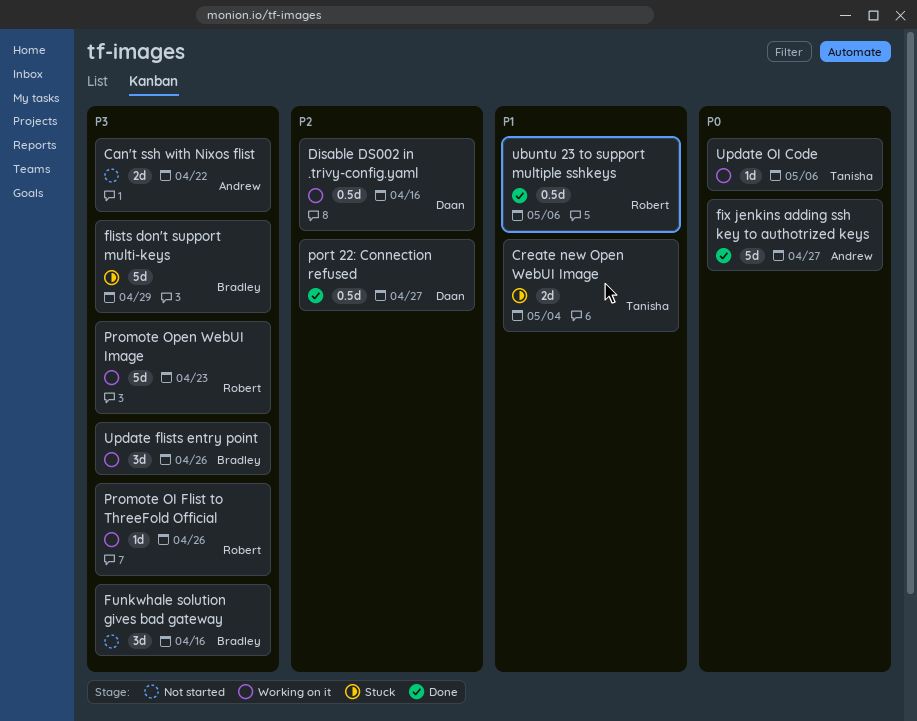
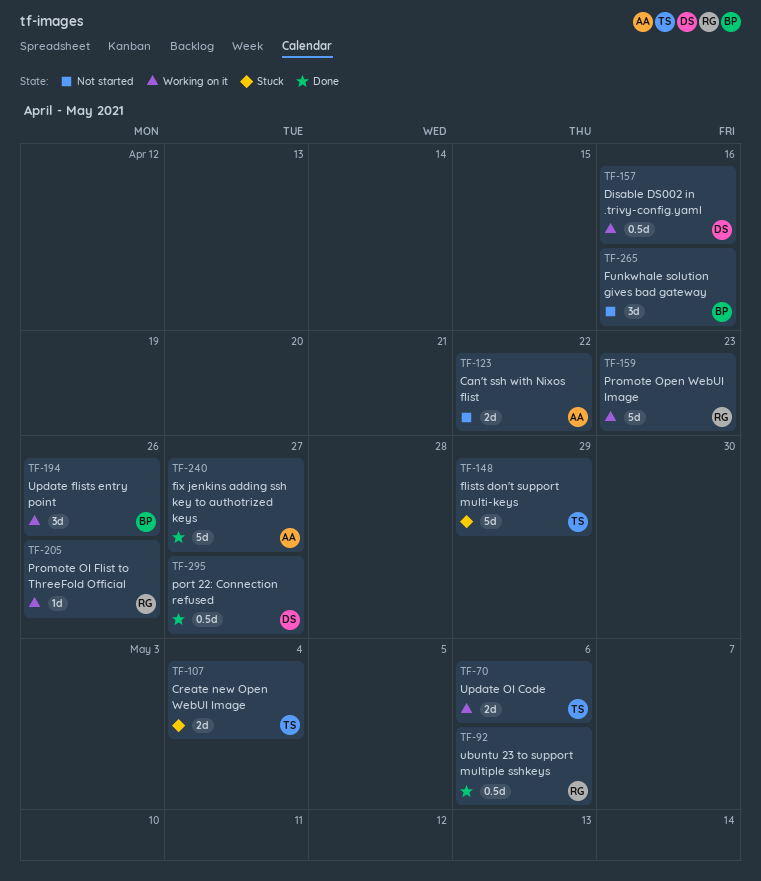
flists don't support multi-keys, owner: Bradley -> Tanisha
Update OI Code, estimate: 1d -> 2d

